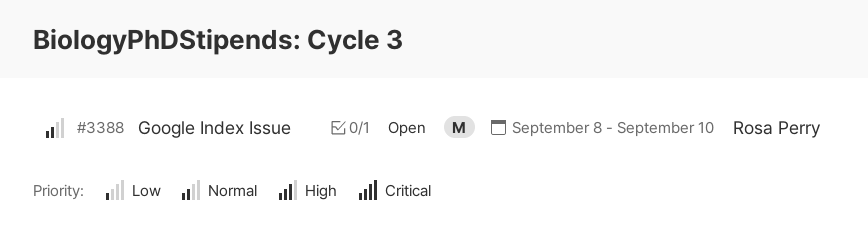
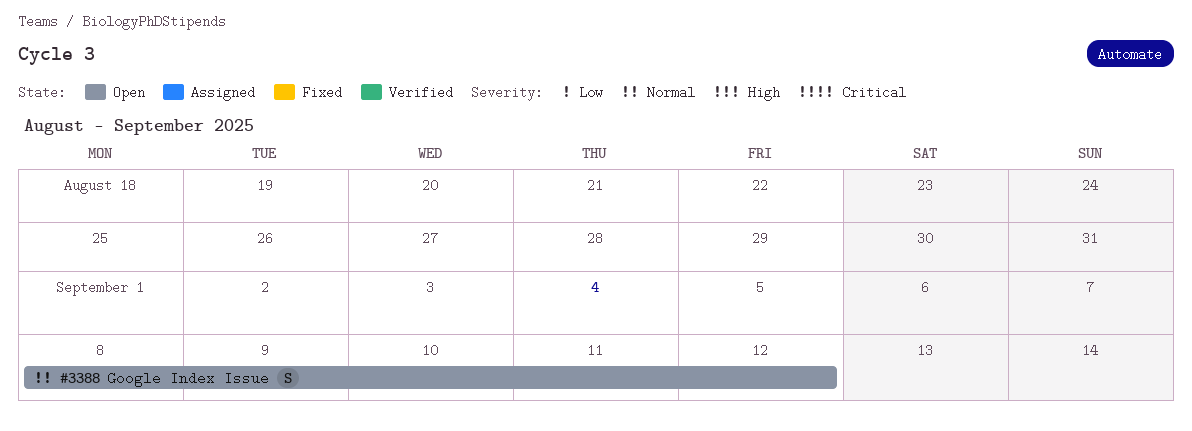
#3388, estimate: M -> S
#3388, due: Sep 10 -> Sep 12

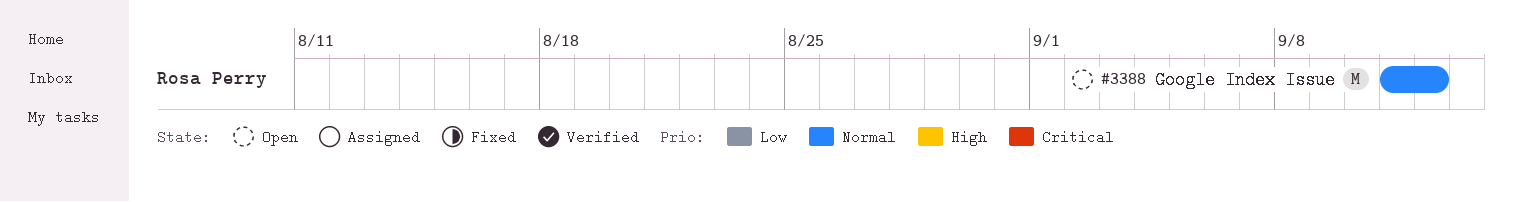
#3388, estimate: S -> M
#3388, start: Sep 8 -> Sep 11

